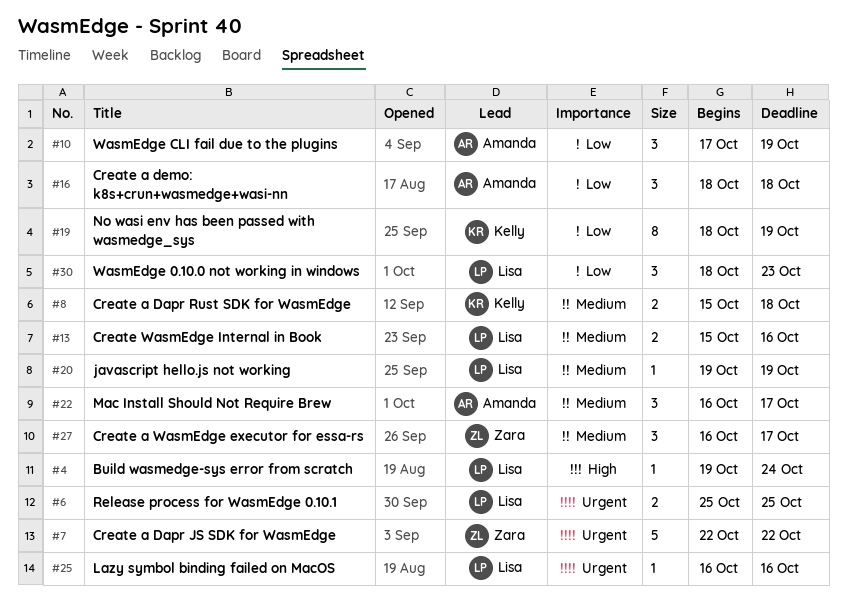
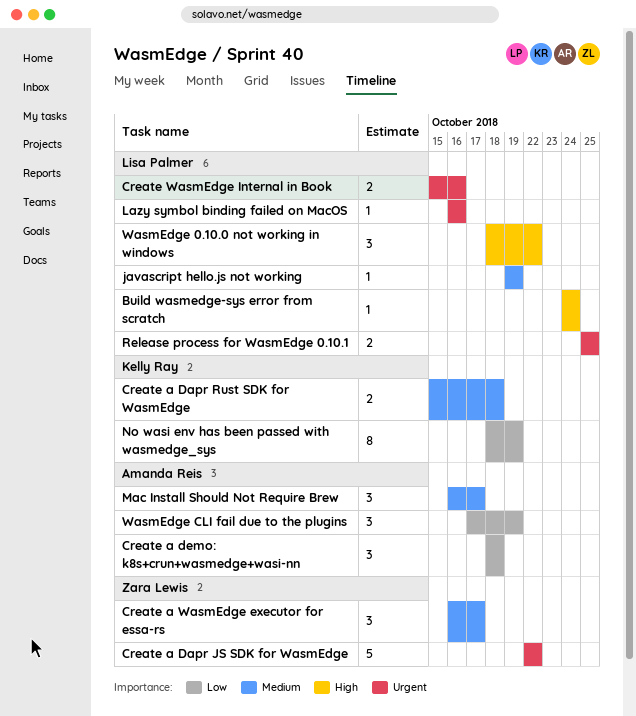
Build wasmedge-sys error from scratch, start: Oct 19 -> Oct 24
Create WasmEdge Internal in Book, priority: Medium -> Urgent
WasmEdge 0.10.0 not working in windows, priority: Low -> High
WasmEdge 0.10.0 not working in windows, due: Oct 23 -> Oct 22

